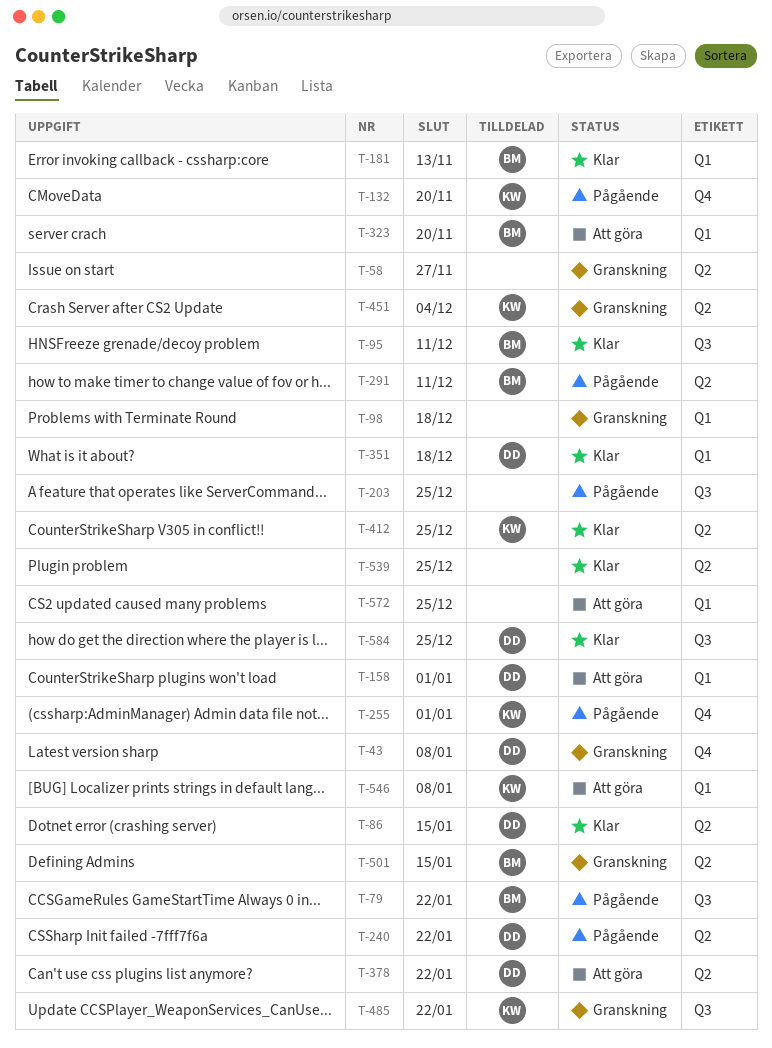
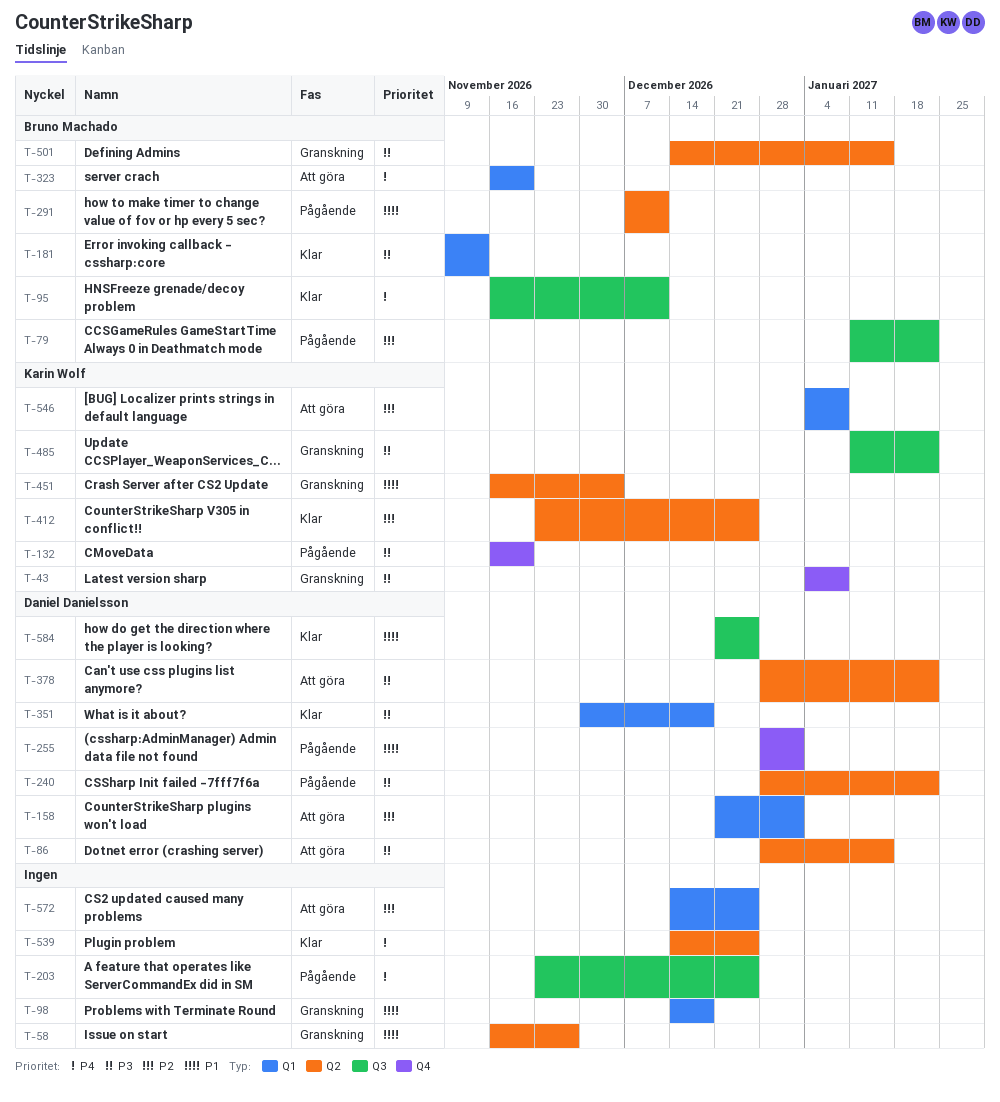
T-43, owner: Daniel Danielsson -> Karin Wolf
T-86, status: Klar -> Att göra
T-255, owner: Karin Wolf -> Daniel Danielsson

